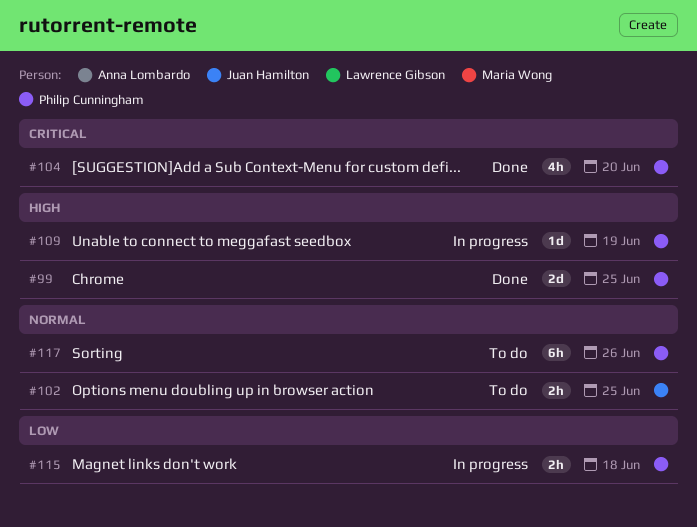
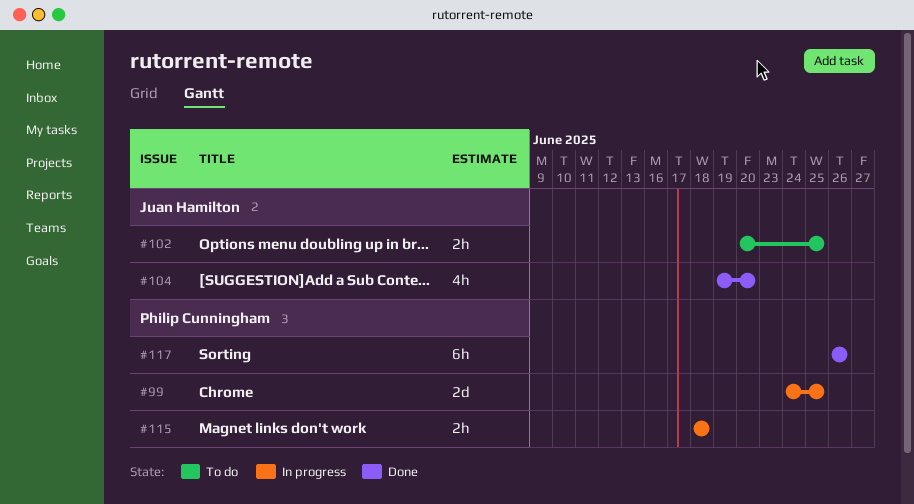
#99, status: Done -> In progress
#104, owner: Philip Cunningham -> Juan Hamilton
#109: present -> none
#117, status: To do -> Done

